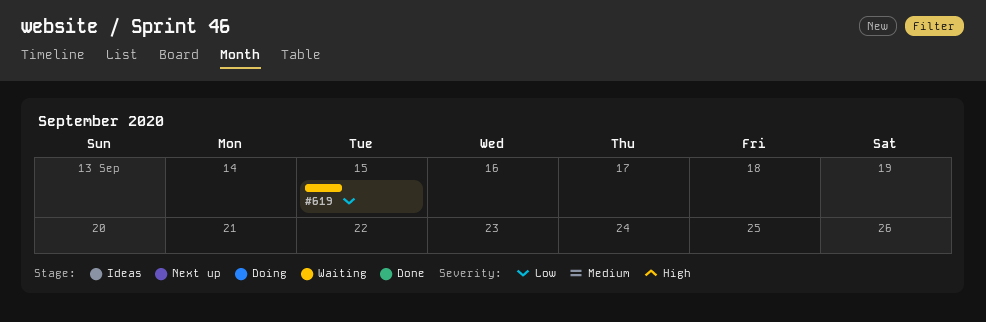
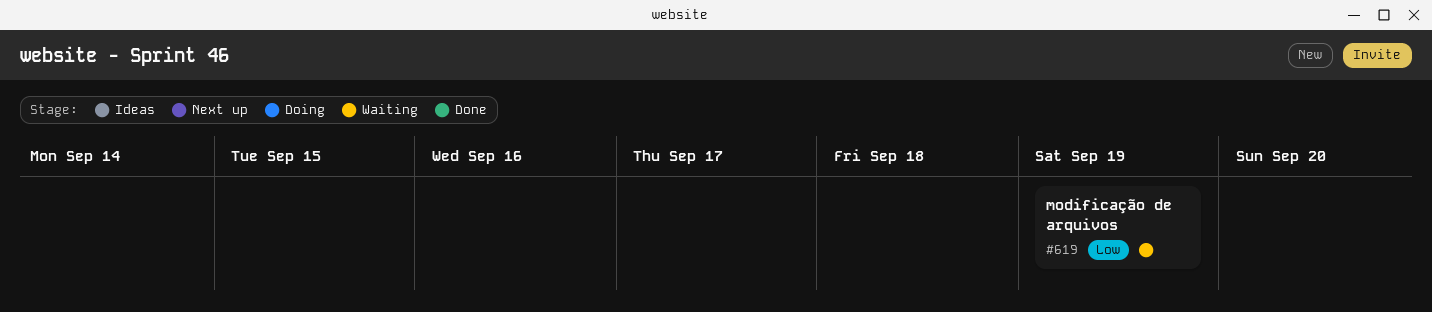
#619, due: Sep 15 -> Sep 19

